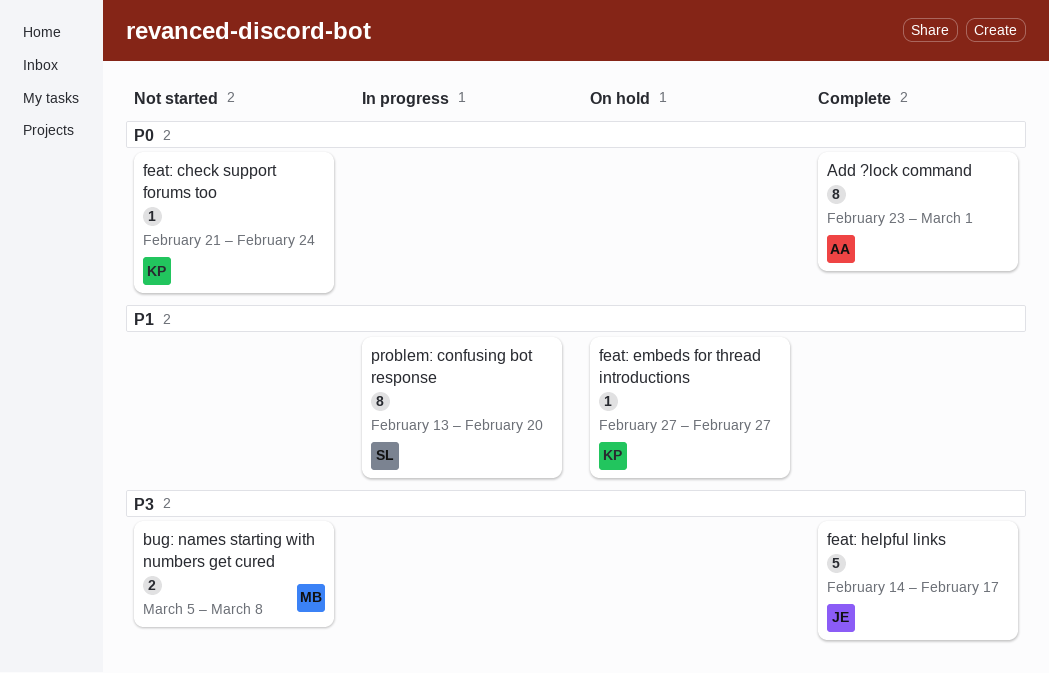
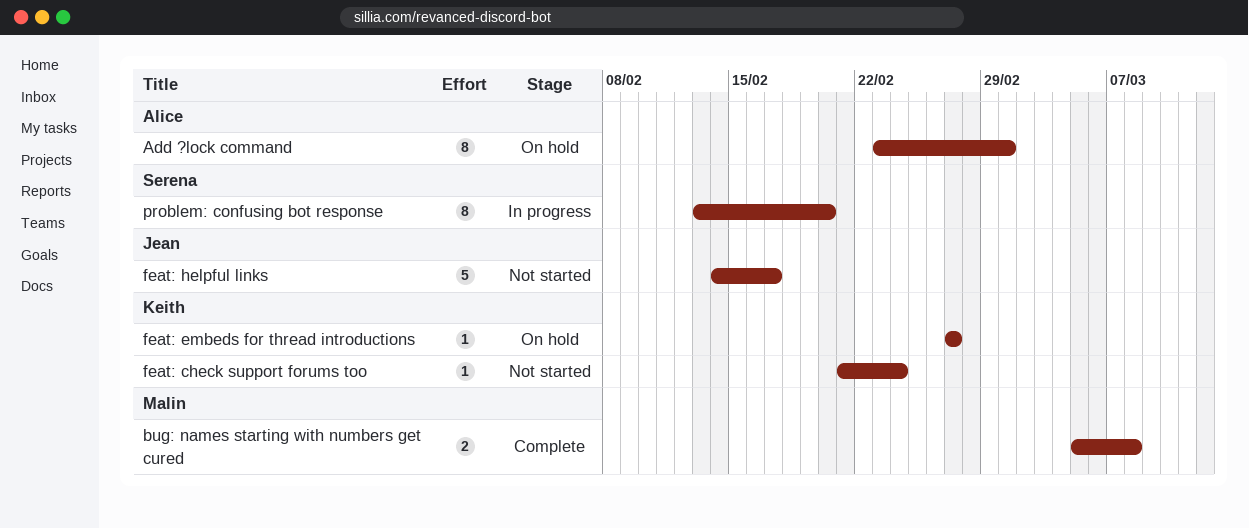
Add ?lock command, status: Complete -> On hold
bug: names starting with numbers get cured, status: Not started -> Complete
feat: helpful links, status: Complete -> Not started

